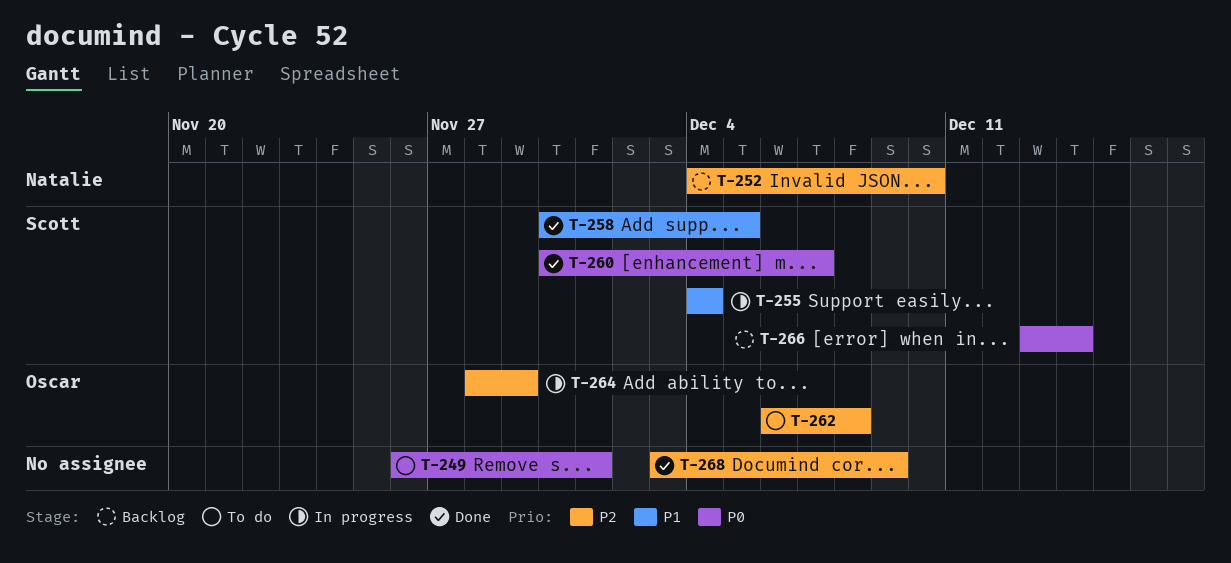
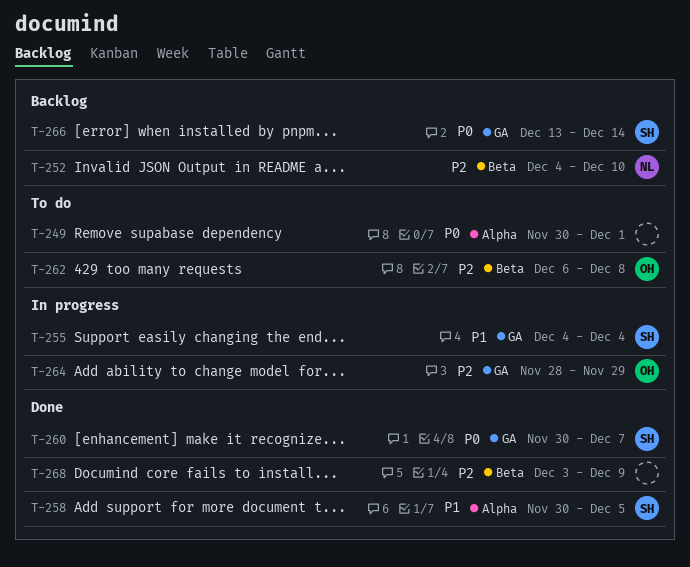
T-249, start: Nov 26 -> Nov 30

